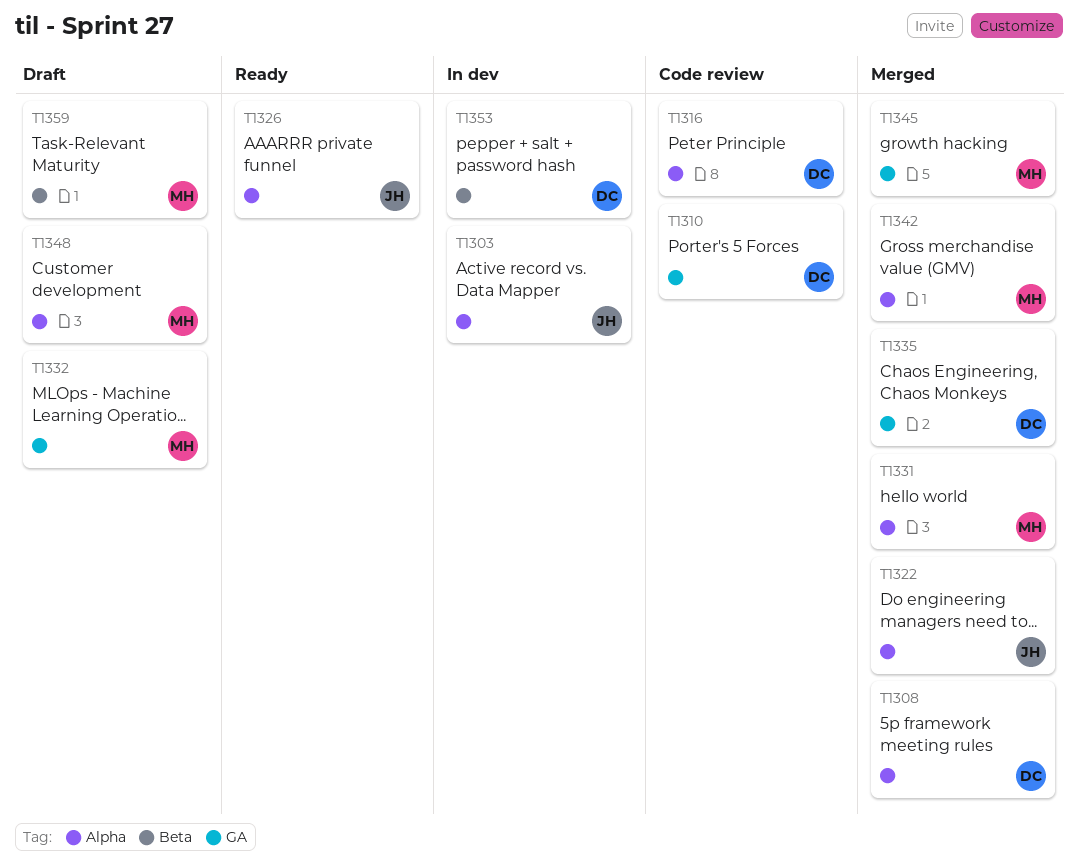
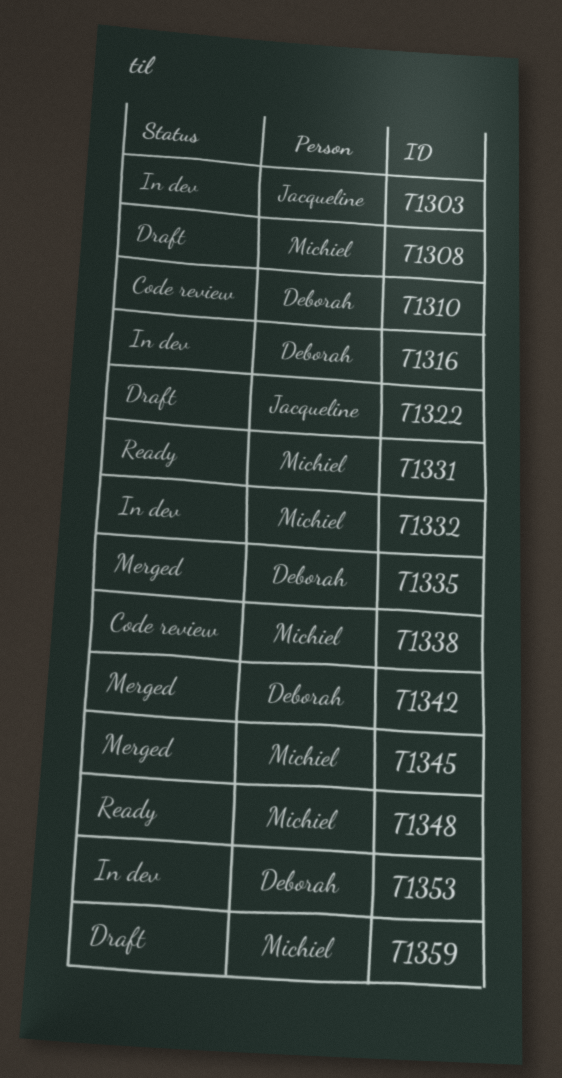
T1308, status: Merged -> Draft
T1308, owner: Deborah -> Michiel
T1316, status: Code review -> In dev
T1322, status: Merged -> Draft
T1326: present -> none
T1331, status: Merged -> Ready
T1332, status: Draft -> In dev
T1338: none -> present
T1342, owner: Michiel -> Deborah
T1348, status: Draft -> Ready

